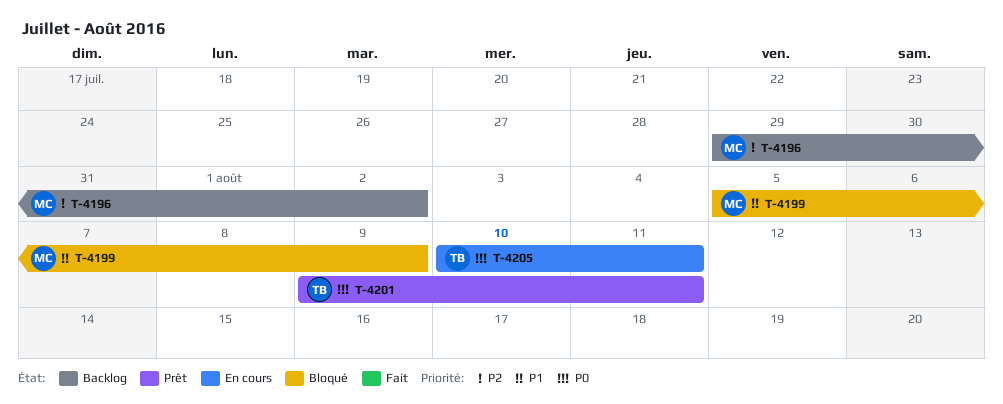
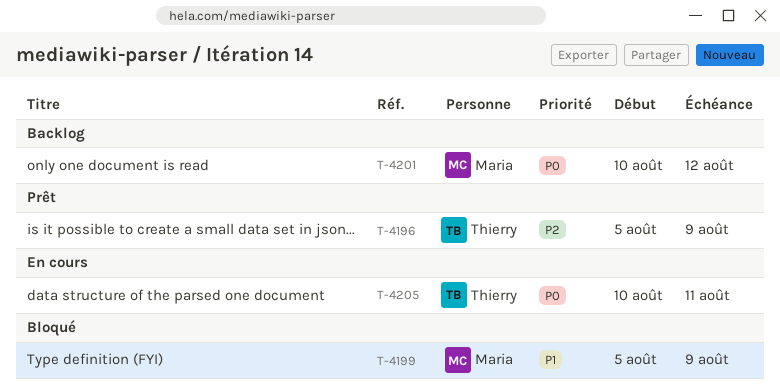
T-4196, status: Backlog -> Prêt
T-4196, owner: Maria -> Thierry
T-4196, start: Jul 29 -> Aug 5
T-4196, due: Aug 2 -> Aug 9
T-4201, status: Prêt -> Backlog
T-4201, owner: Thierry -> Maria
T-4201, start: Aug 9 -> Aug 10
T-4201, due: Aug 11 -> Aug 12

